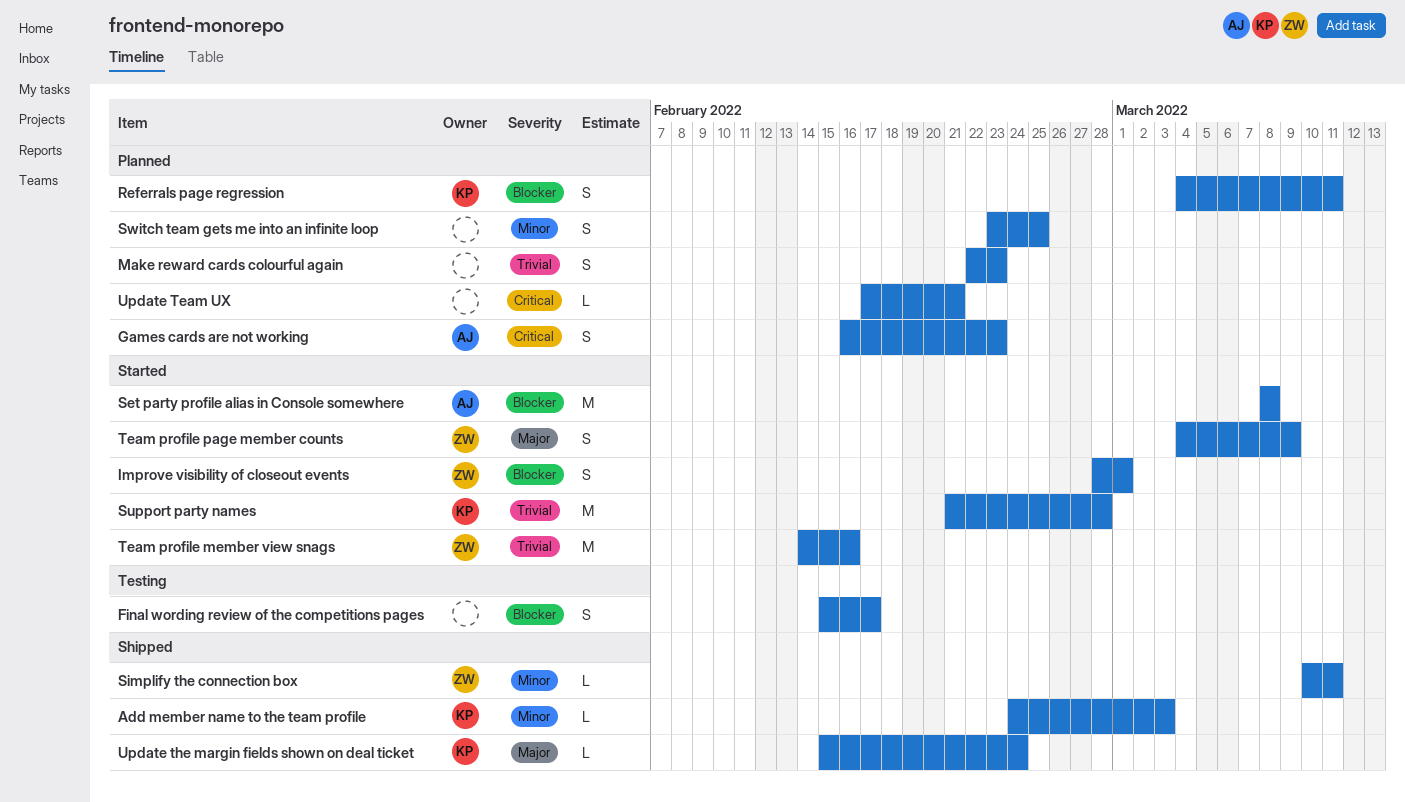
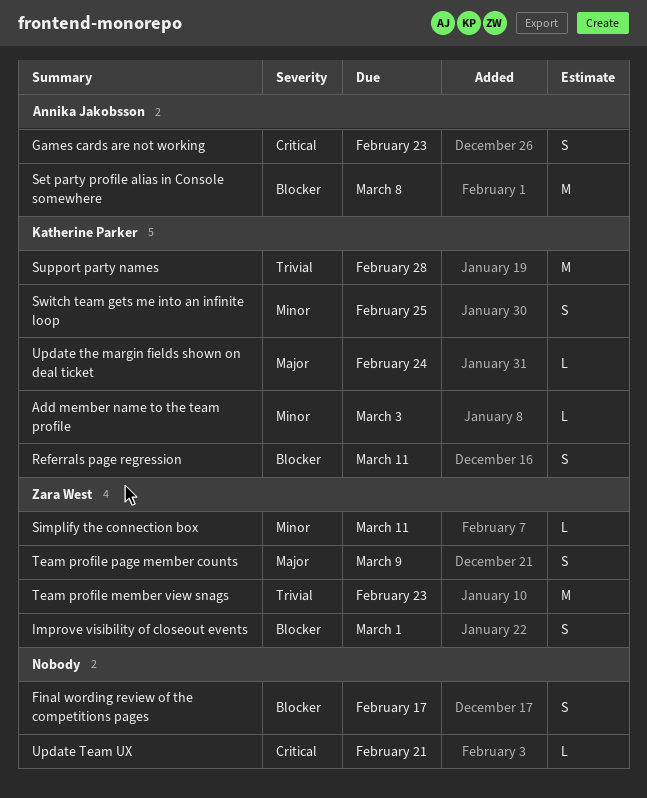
Make reward cards colourful again: present -> none
Switch team gets me into an infinite loop, owner: none -> Katherine Parker
Team profile member view snags, due: Feb 16 -> Feb 23

